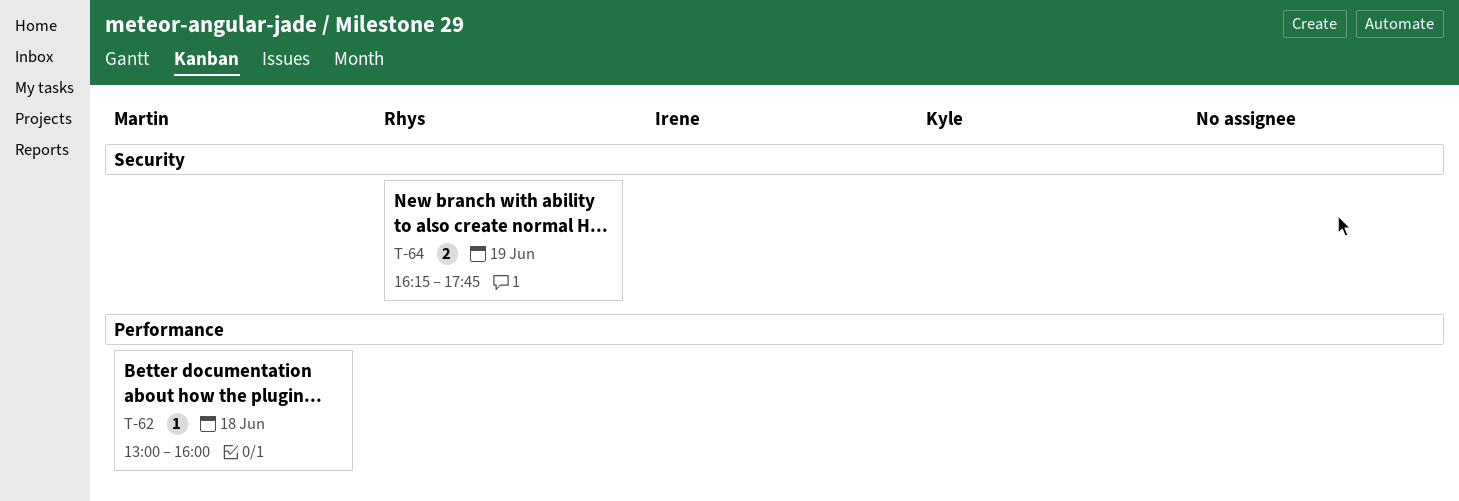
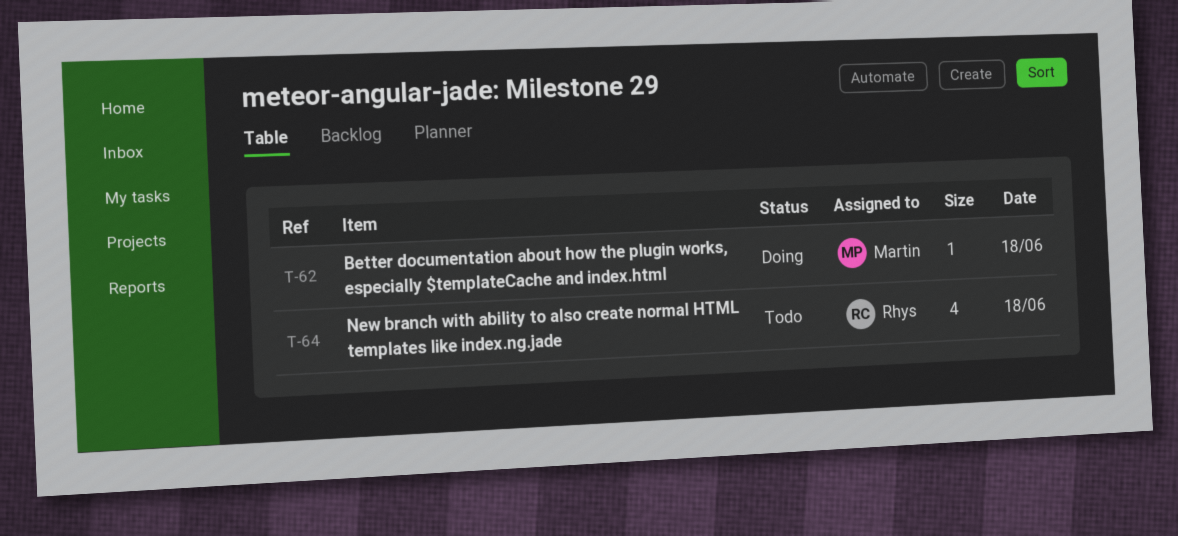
T-64, estimate: 2 -> 4
T-64, day: Jun 19 -> Jun 18

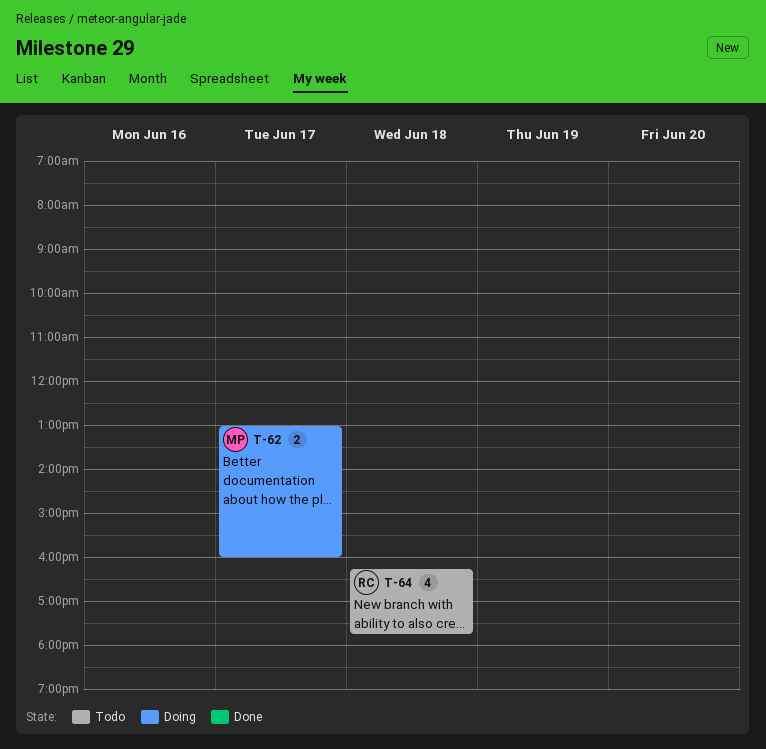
T-62, estimate: 1 -> 2
T-62, day: Jun 18 -> Jun 17

